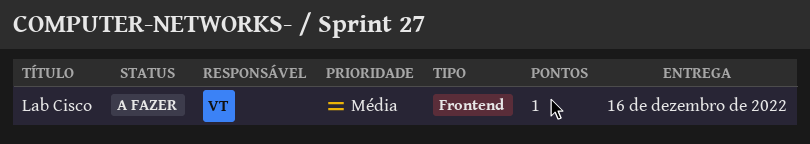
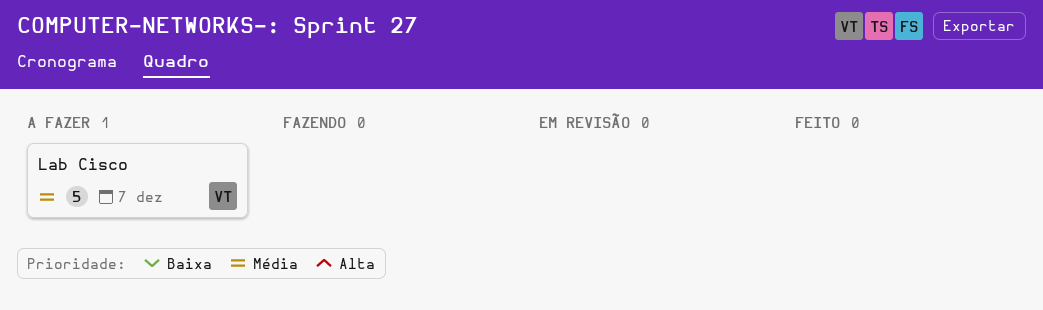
Lab Cisco, estimate: 1 -> 5
Lab Cisco, due: Dec 16 -> Dec 7

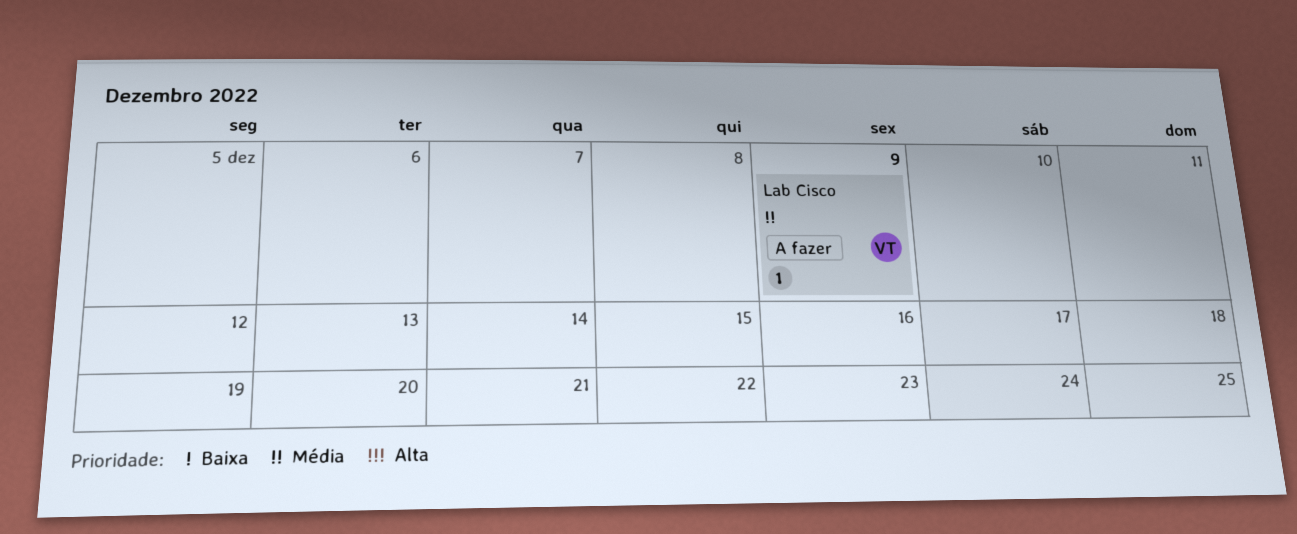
Lab Cisco, estimate: 5 -> 1
Lab Cisco, due: Dec 7 -> Dec 9

